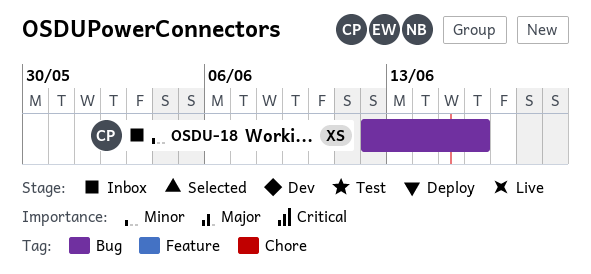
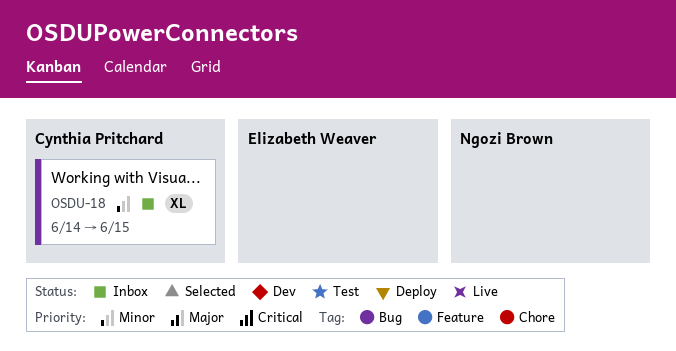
OSDU-18, estimate: XS -> XL
OSDU-18, start: Jun 12 -> Jun 14
OSDU-18, due: Jun 16 -> Jun 15

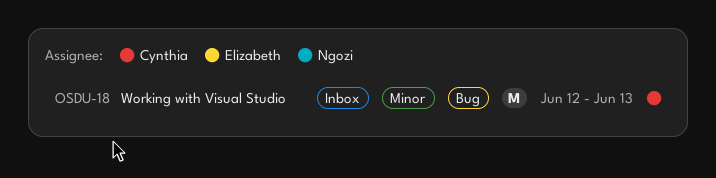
OSDU-18, estimate: XL -> M
OSDU-18, start: Jun 14 -> Jun 12
OSDU-18, due: Jun 15 -> Jun 13

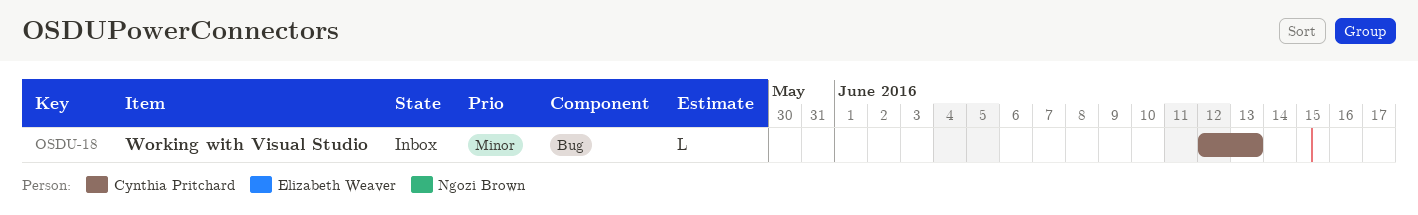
OSDU-18, estimate: M -> L

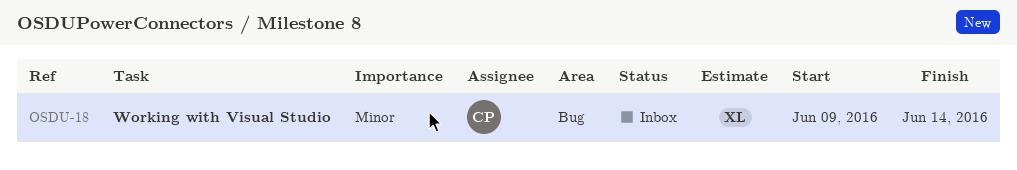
OSDU-18, estimate: L -> XL
OSDU-18, start: Jun 12 -> Jun 9
OSDU-18, due: Jun 13 -> Jun 14

